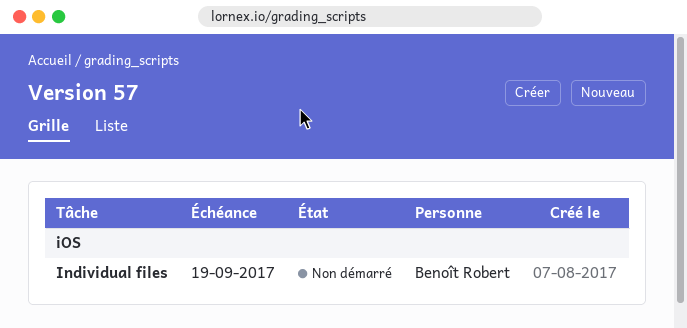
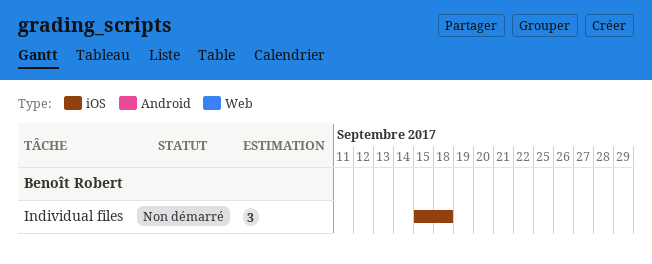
Individual files, due: Sep 19 -> Sep 18

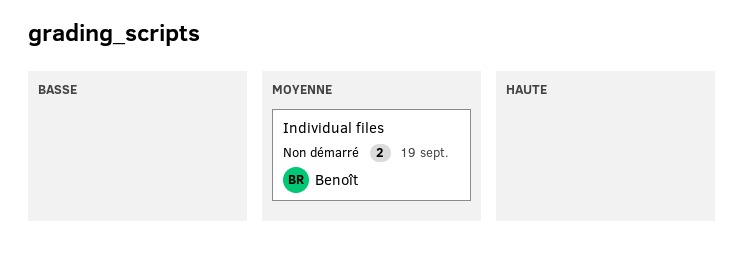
Individual files, estimate: 3 -> 2
Individual files, due: Sep 18 -> Sep 19

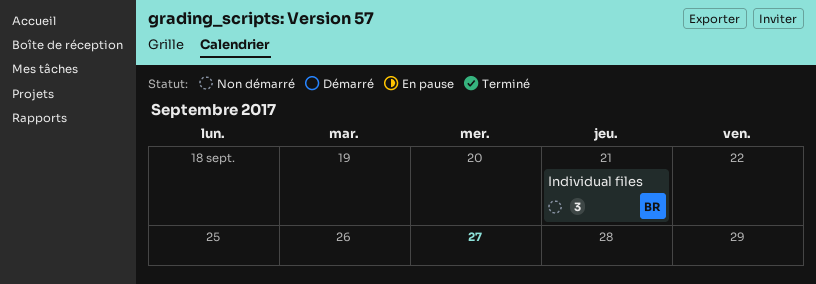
Individual files, estimate: 2 -> 3
Individual files, due: Sep 19 -> Sep 21

